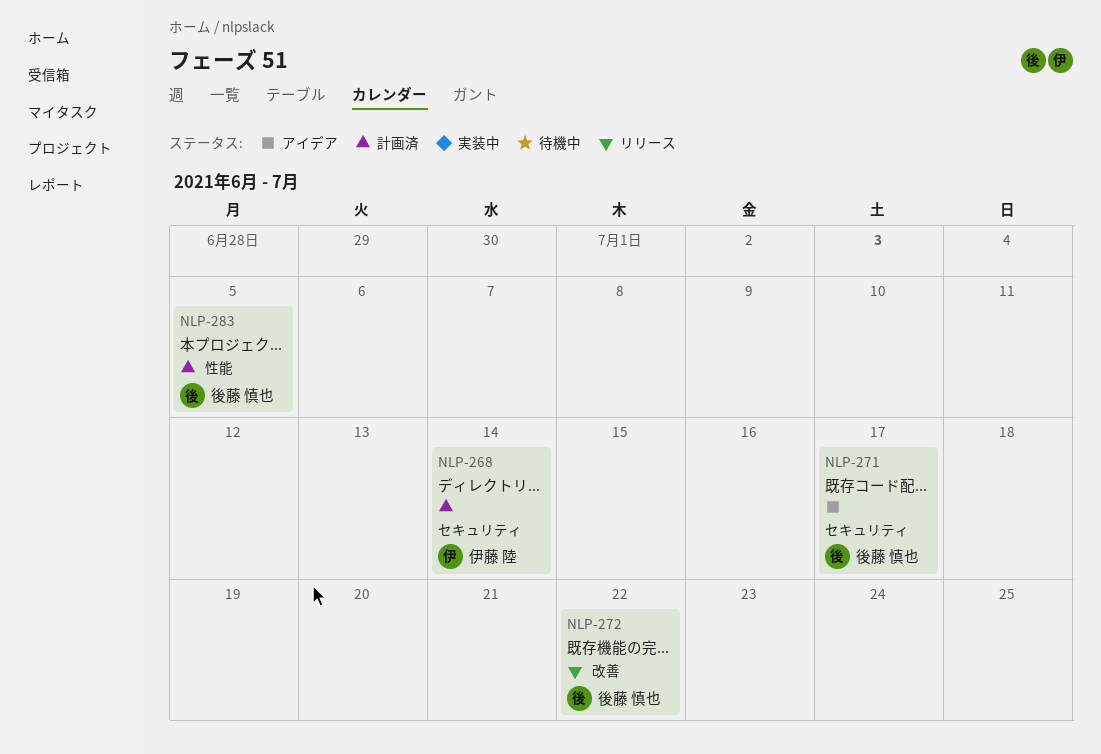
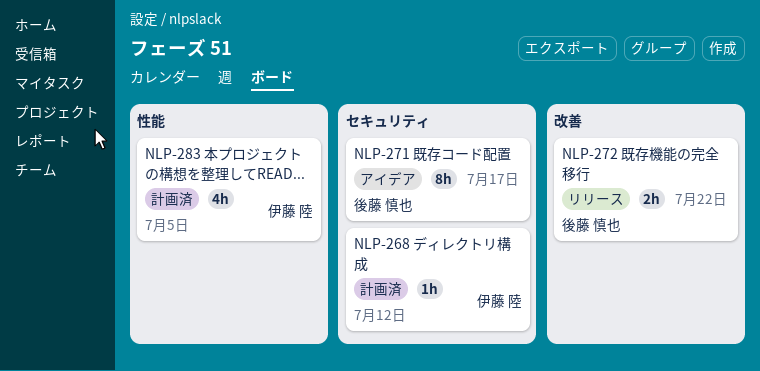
NLP-268, due: Jul 14 -> Jul 12
NLP-283, owner: 後藤 慎也 -> 伊藤 陸

